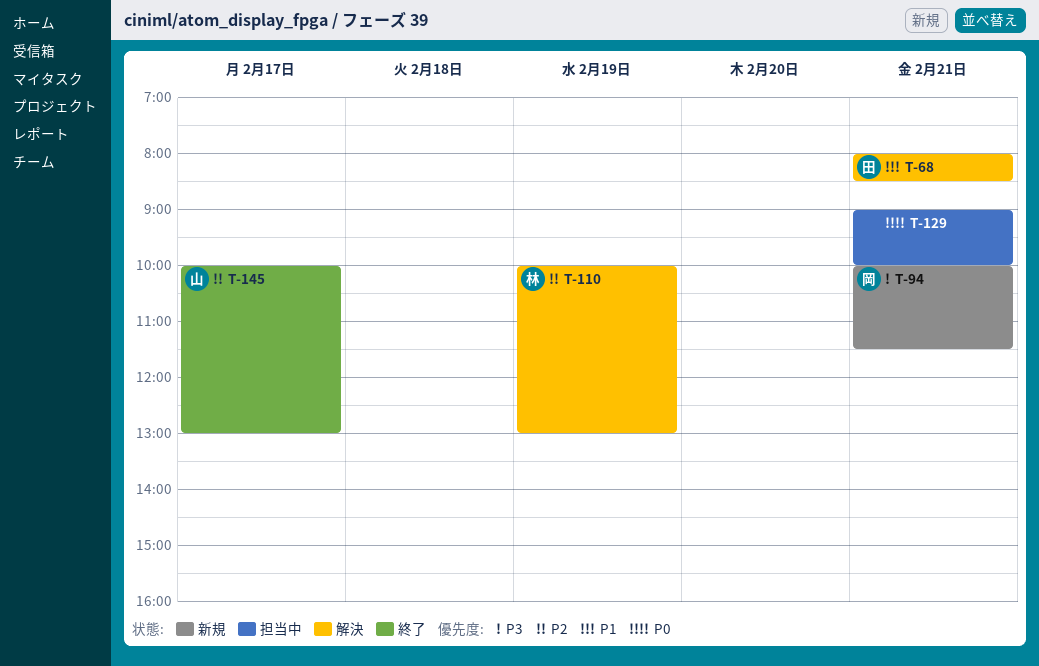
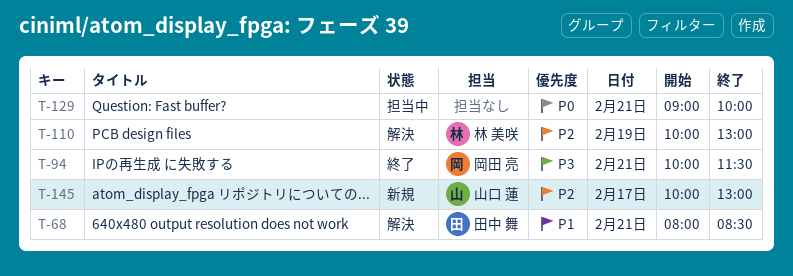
T-94, status: 新規 -> 終了
T-145, status: 終了 -> 新規

